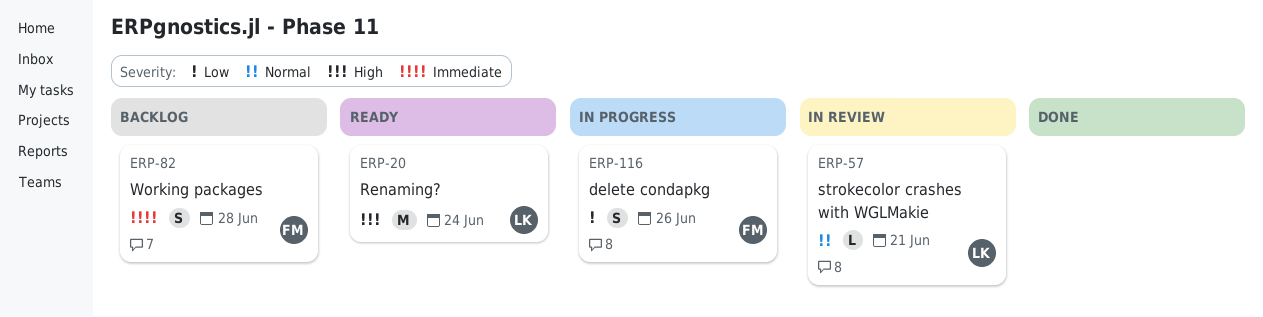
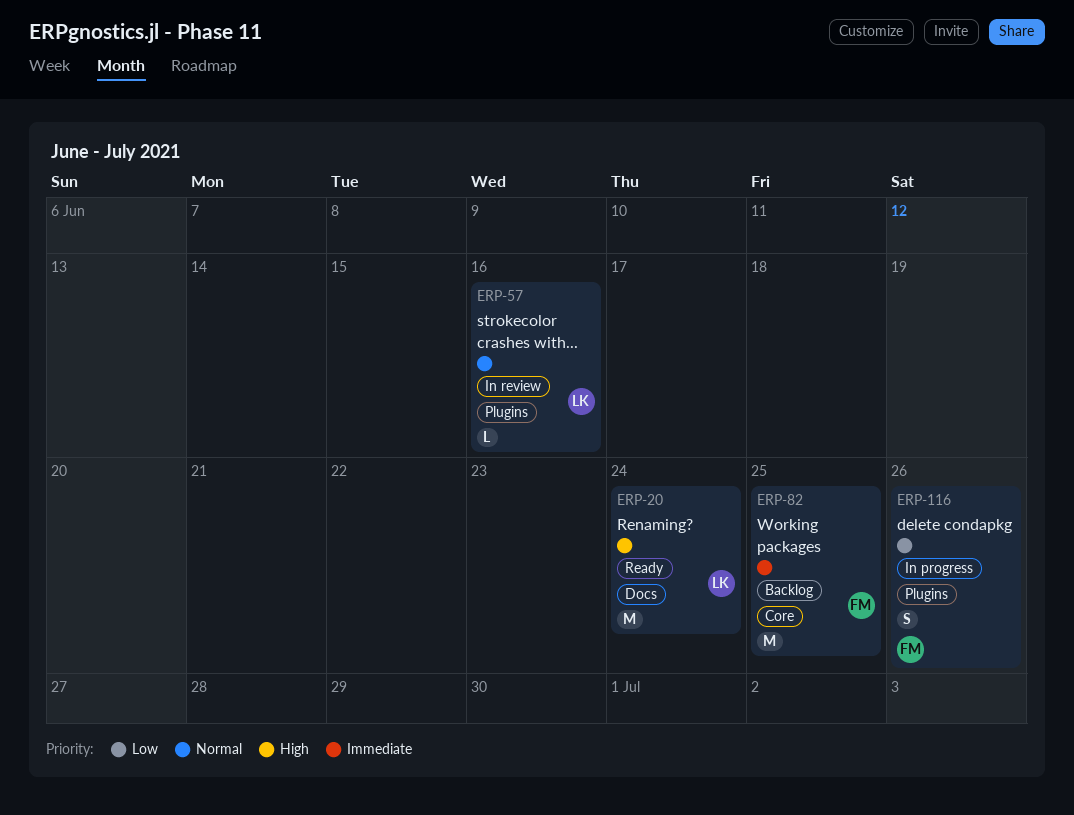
ERP-57, due: Jun 21 -> Jun 16
ERP-82, estimate: S -> M
ERP-82, due: Jun 28 -> Jun 25

